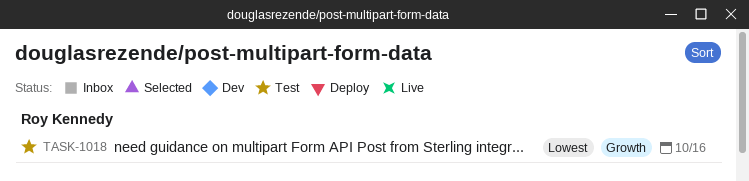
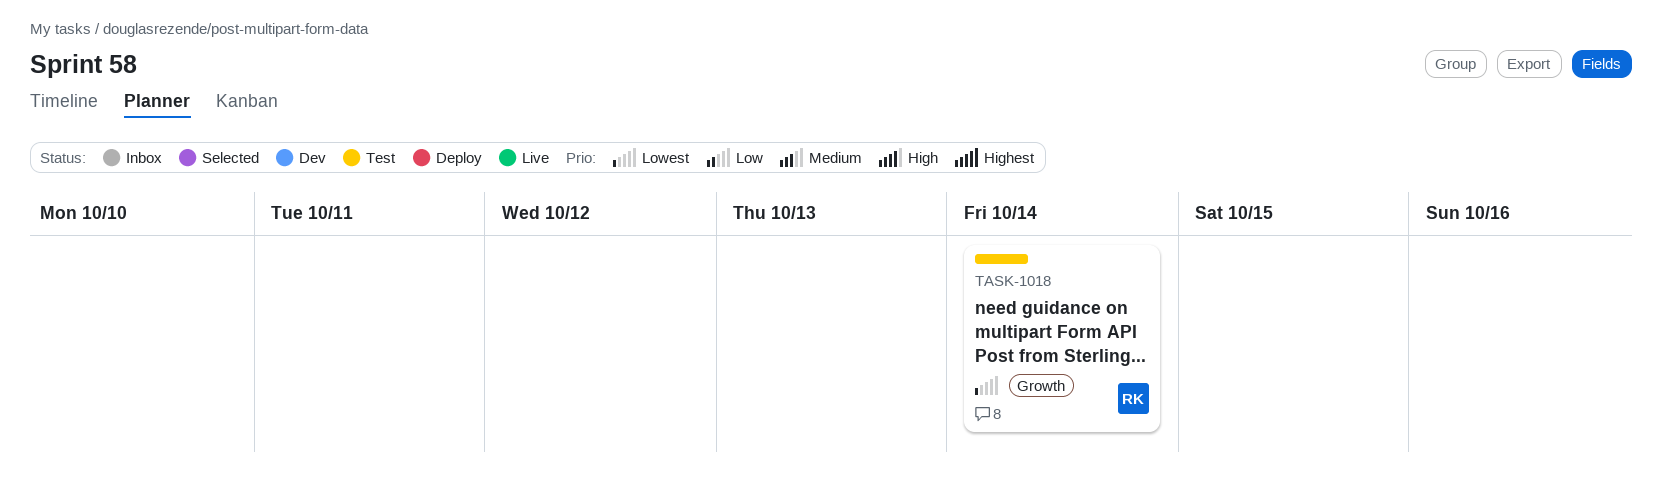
TASK-1018, due: Oct 16 -> Oct 14

